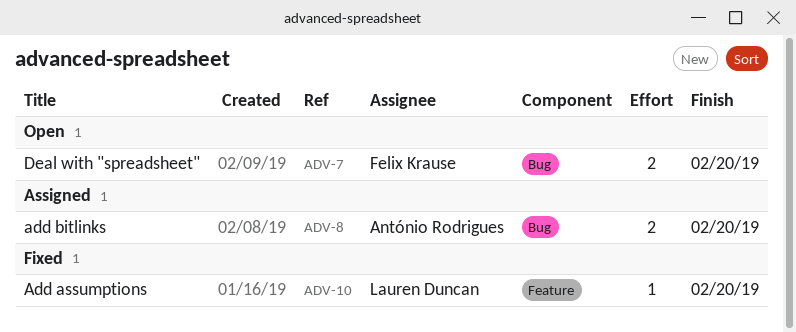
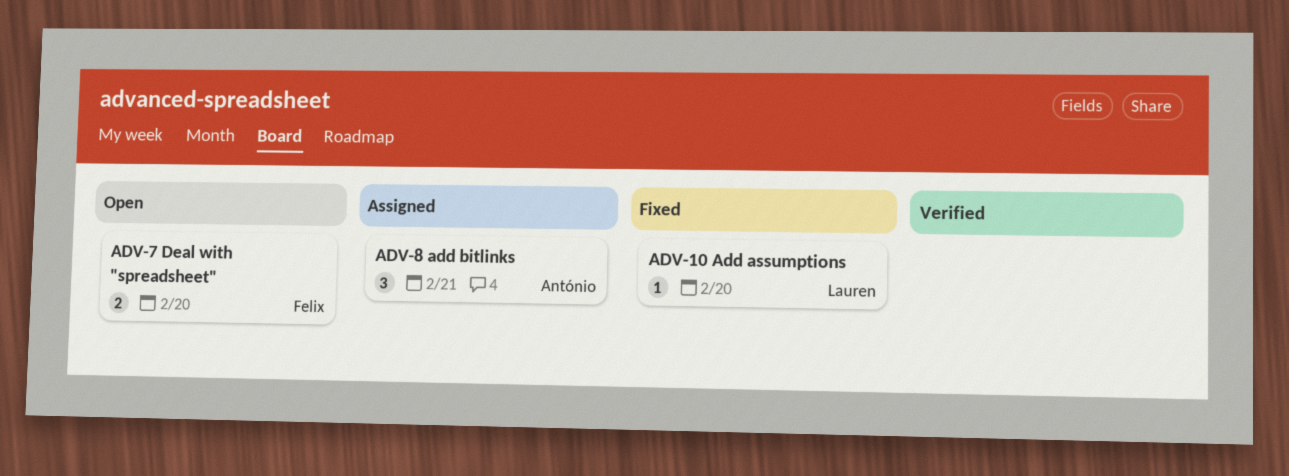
ADV-8, estimate: 2 -> 3
ADV-8, due: Feb 20 -> Feb 21

